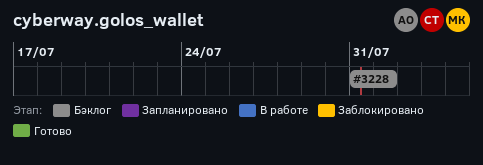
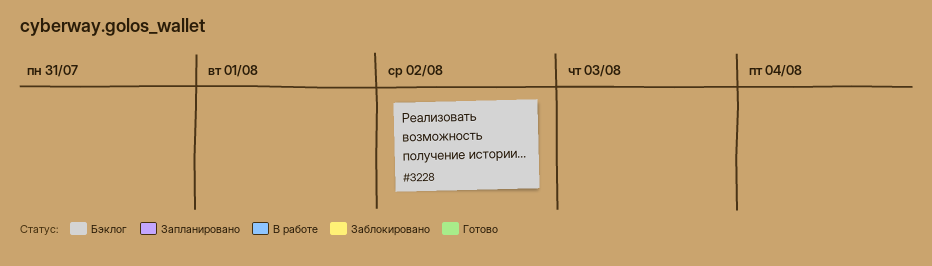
#3228, due: Aug 1 -> Aug 2

